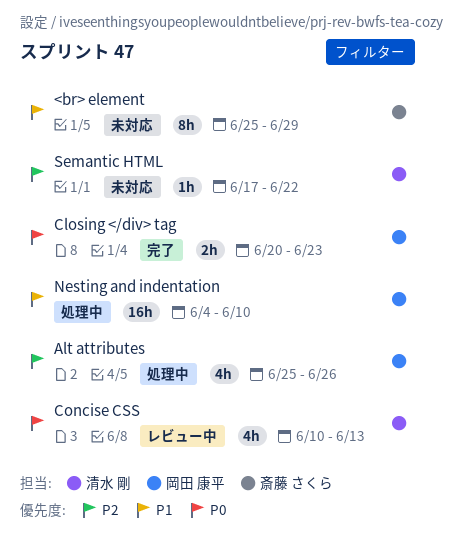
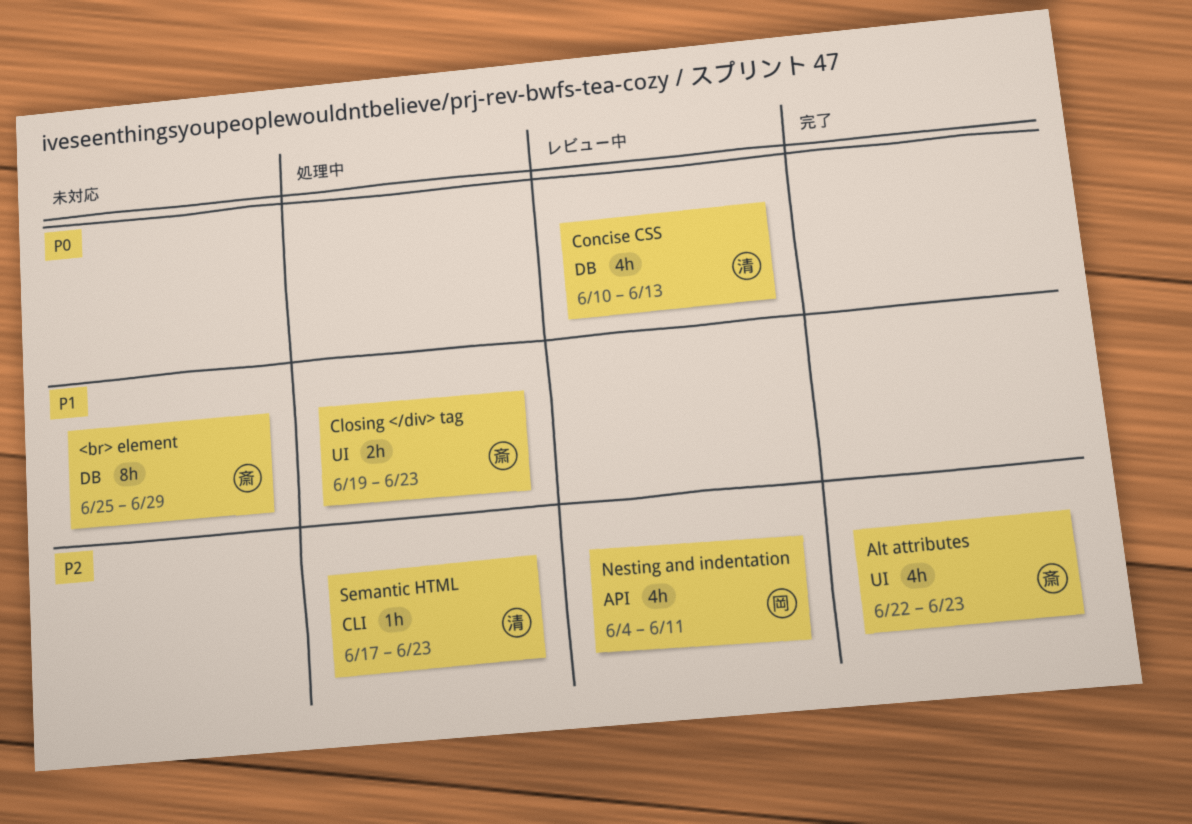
Alt attributes, status: 処理中 -> 完了
Alt attributes, owner: 岡田 康平 -> 斎藤 さくら
Alt attributes, start: Jun 25 -> Jun 22
Alt attributes, due: Jun 26 -> Jun 23
Closing </div> tag, status: 完了 -> 処理中
Closing </div> tag, owner: 岡田 康平 -> 斎藤 さくら
Closing </div> tag, priority: P0 -> P1
Closing </div> tag, start: Jun 20 -> Jun 19
Nesting and indentation, status: 処理中 -> レビュー中
Nesting and indentation, priority: P1 -> P2
Nesting and indentation, estimate: 16h -> 4h
Nesting and indentation, due: Jun 10 -> Jun 11
Semantic HTML, status: 未対応 -> 処理中
Semantic HTML, due: Jun 22 -> Jun 23

